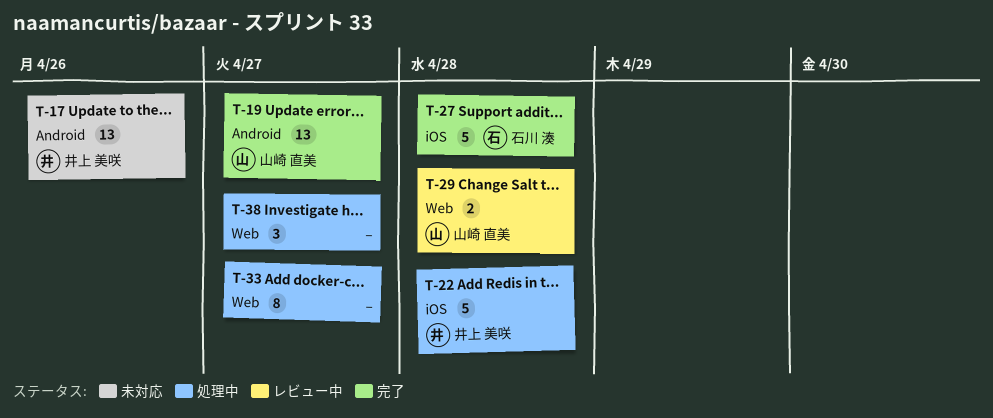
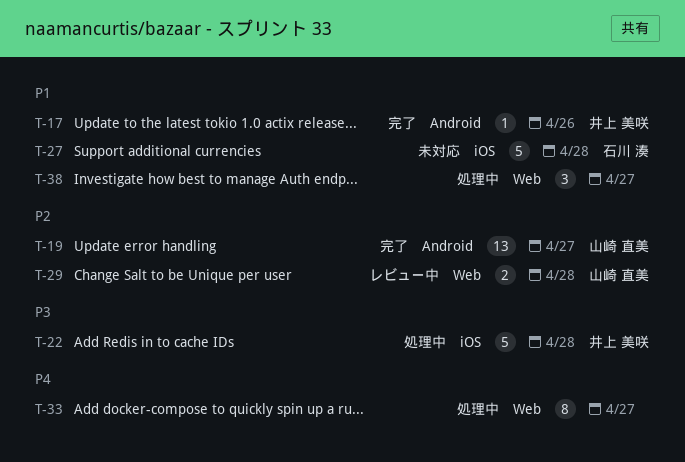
T-17, status: 未対応 -> 完了
T-17, estimate: 13 -> 1
T-27, status: 完了 -> 未対応

